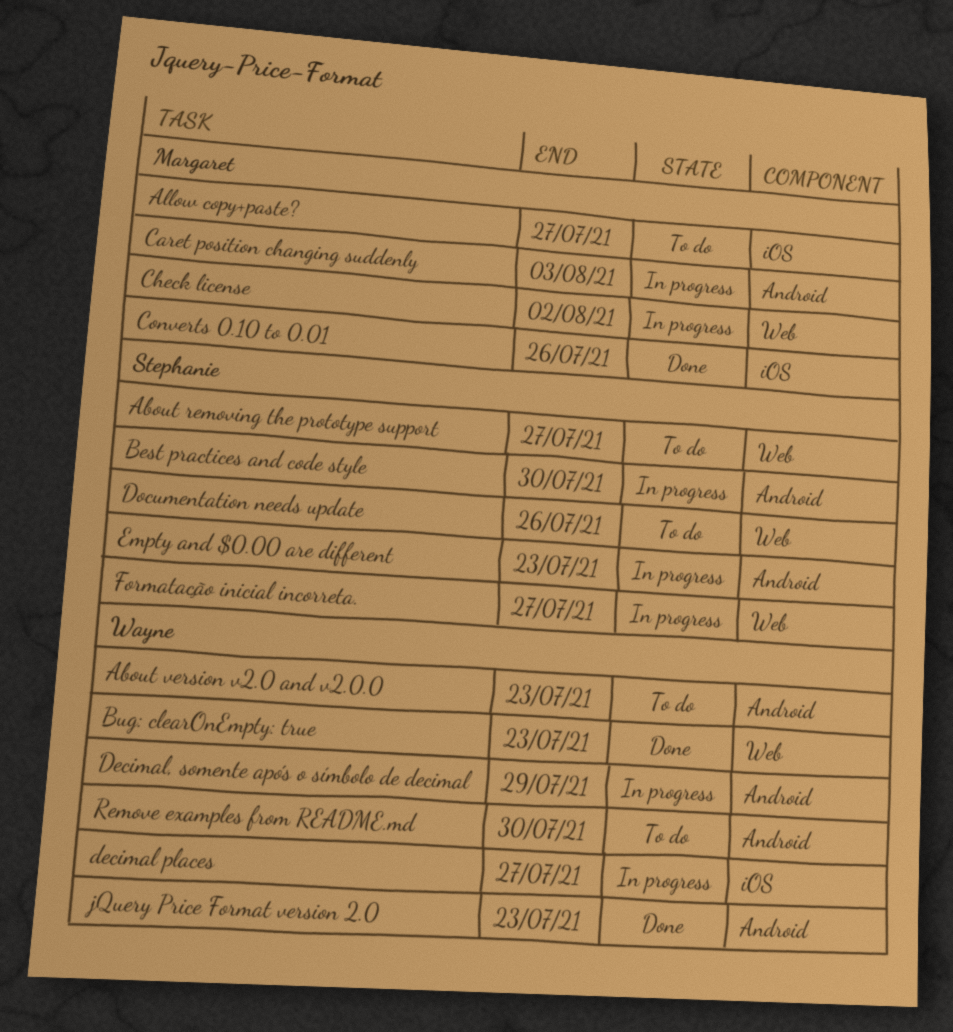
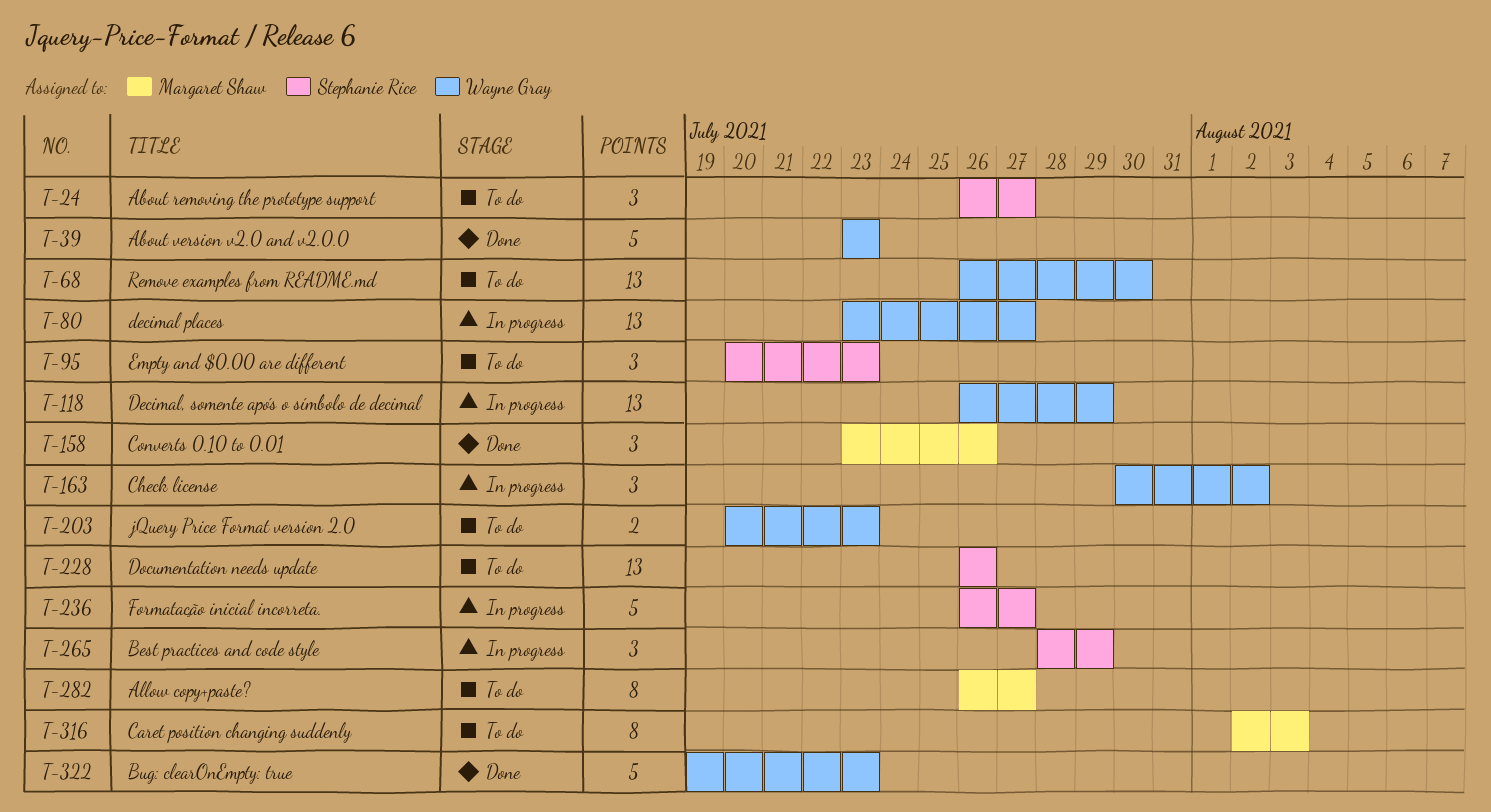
About version v2.0 and v2.0.0, status: To do -> Done
Best practices and code style, due: Jul 30 -> Jul 29
Caret position changing suddenly, status: In progress -> To do
Check license, owner: Margaret Shaw -> Wayne Gray
Empty and $0.00 are different, status: In progress -> To do
jQuery Price Format version 2.0, status: Done -> To do

